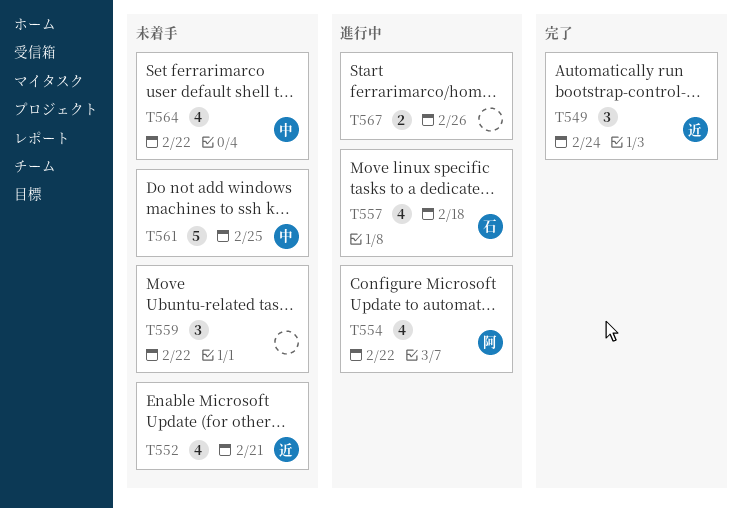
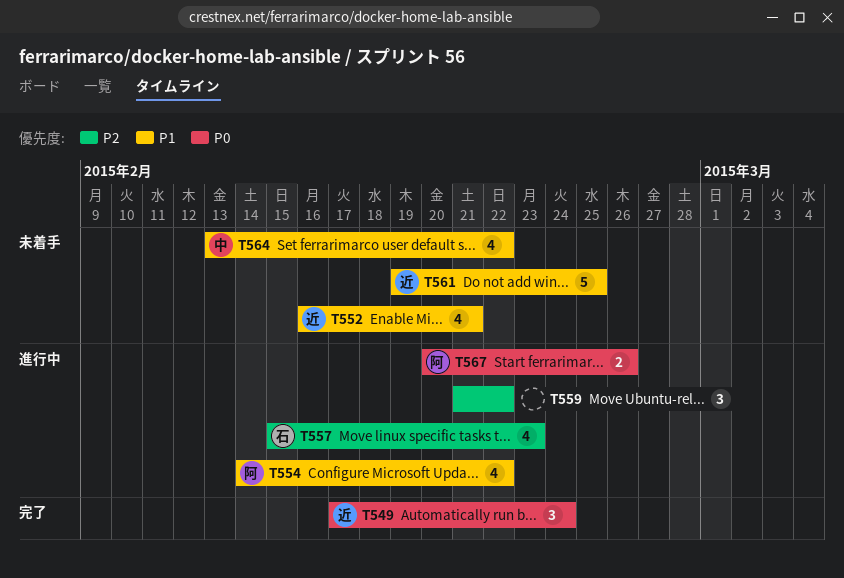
T557, due: Feb 18 -> Feb 23
T559, status: 未着手 -> 進行中
T561, owner: 中 -> 近
T567, owner: none -> 阿

